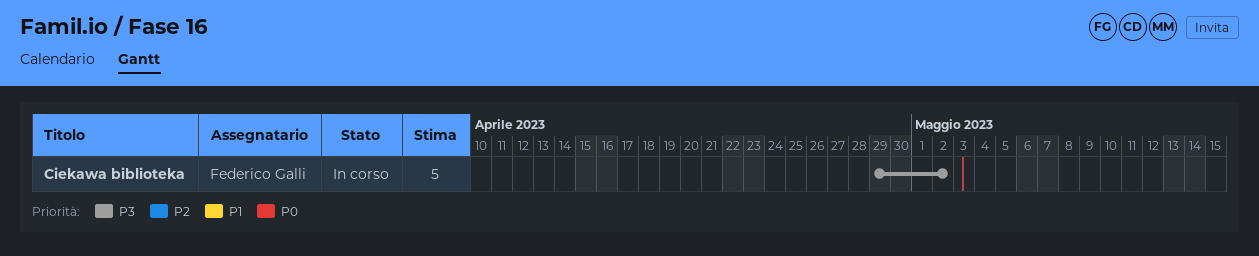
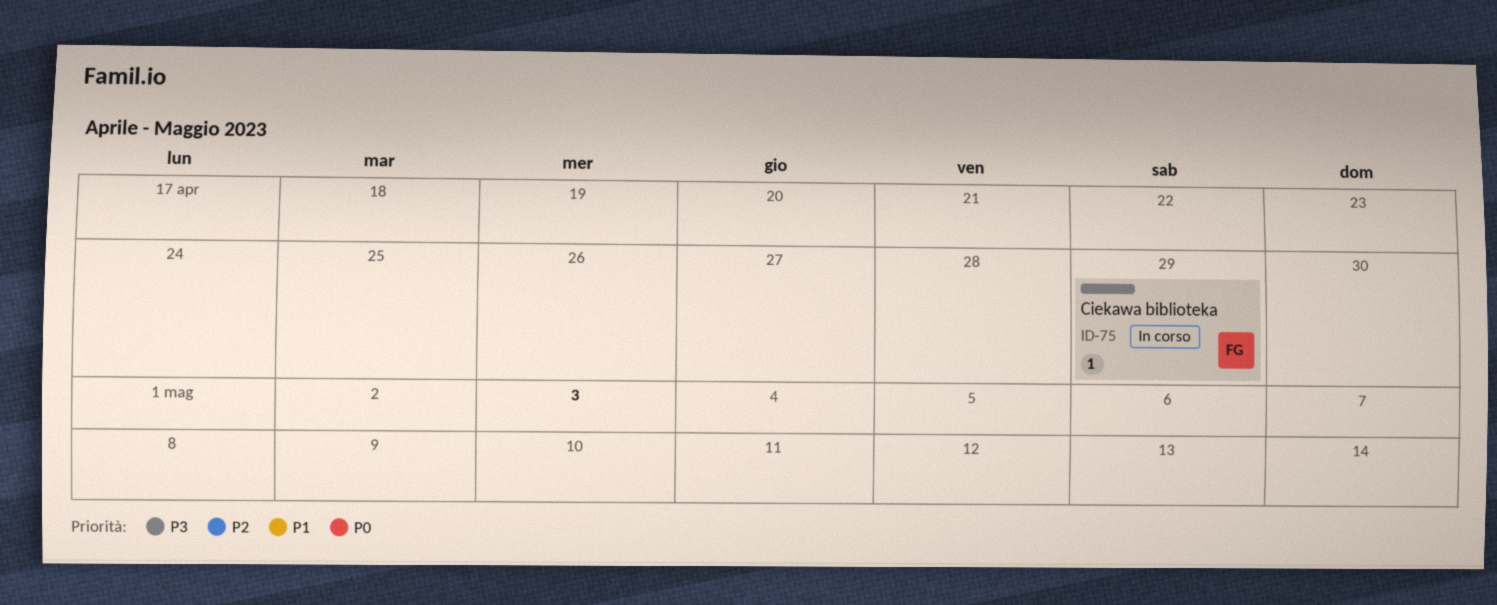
Ciekawa biblioteka, estimate: 5 -> 1
Ciekawa biblioteka, due: May 2 -> Apr 29

